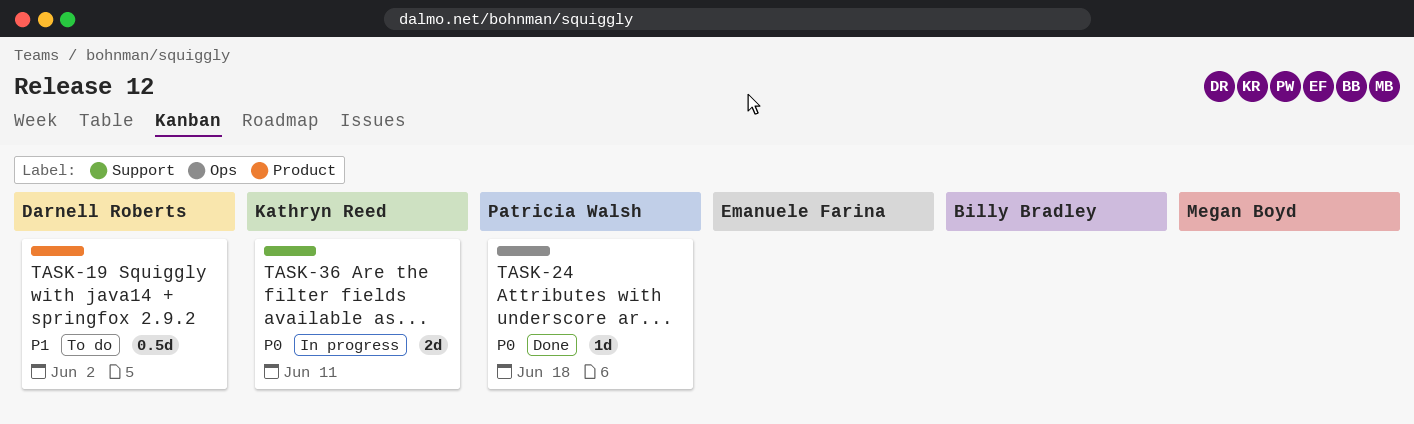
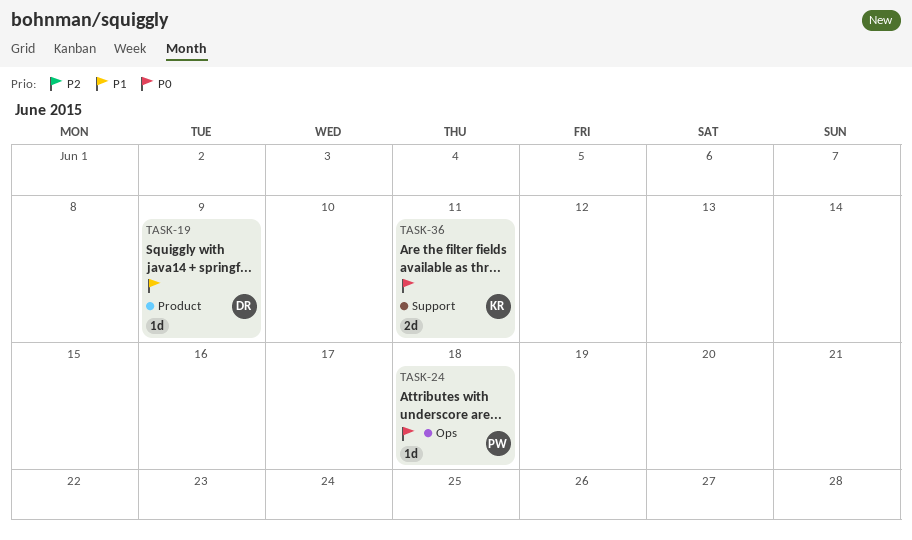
TASK-19, estimate: 0.5d -> 1d
TASK-19, due: Jun 2 -> Jun 9

